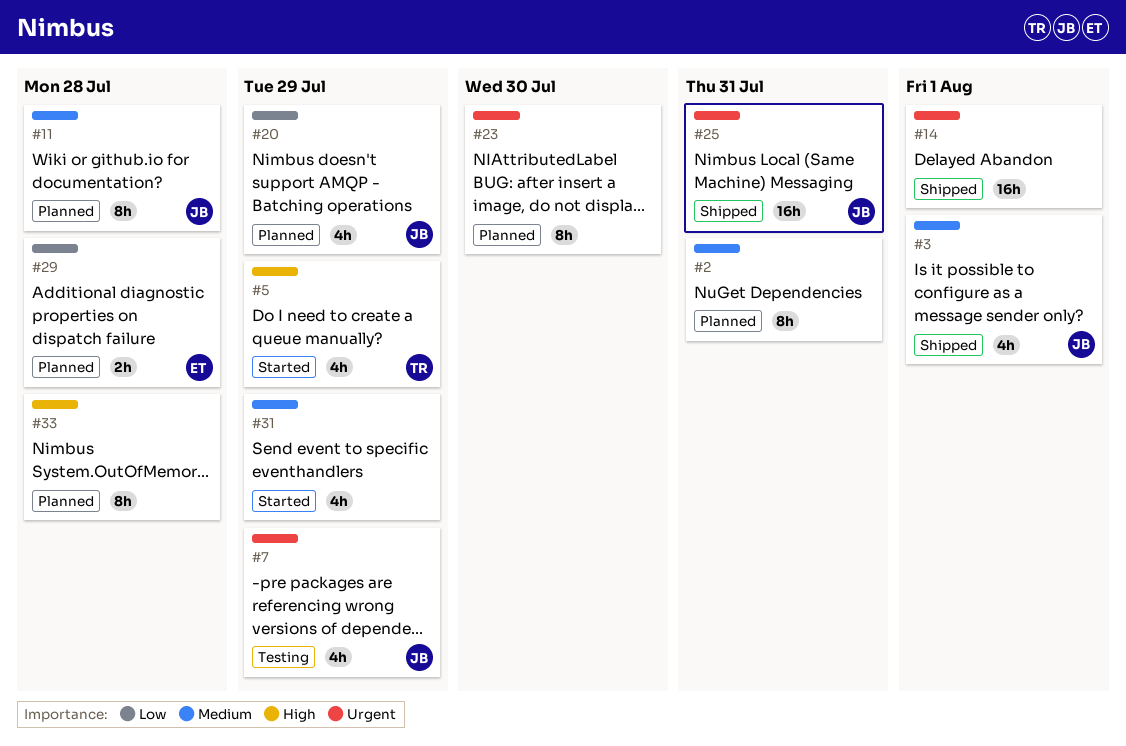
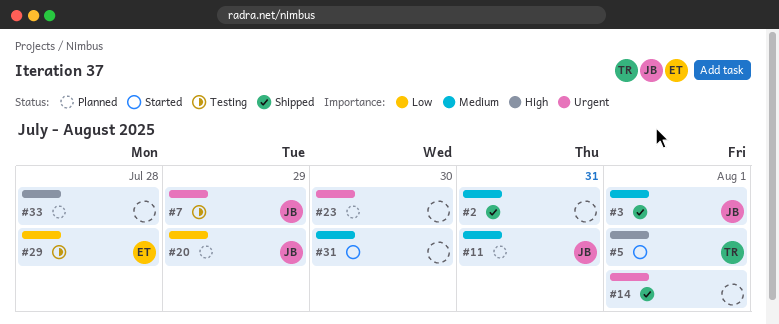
#2, status: Planned -> Shipped
#5, due: Jul 29 -> Aug 1
#11, due: Jul 28 -> Jul 31
#25: present -> none
#29, status: Planned -> Testing
#31, due: Jul 29 -> Jul 30

